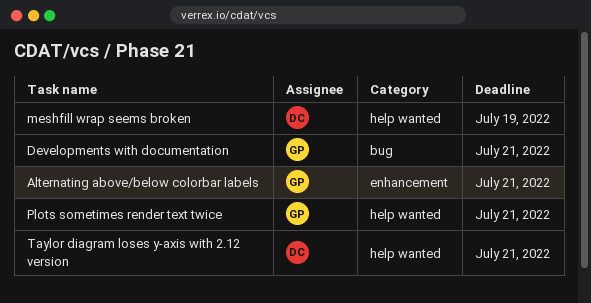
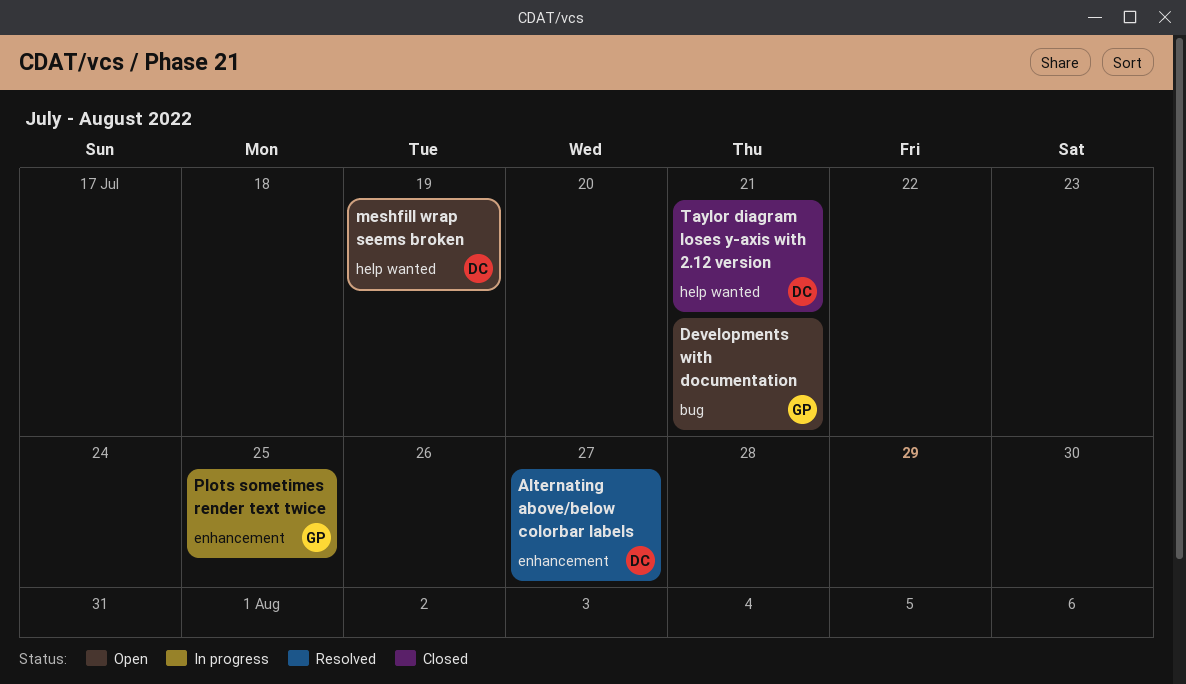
Alternating above/below colorbar labels, owner: GP -> DC
Alternating above/below colorbar labels, due: Jul 21 -> Jul 27
Plots sometimes render text twice, label: help wanted -> enhancement
Plots sometimes render text twice, due: Jul 21 -> Jul 25

